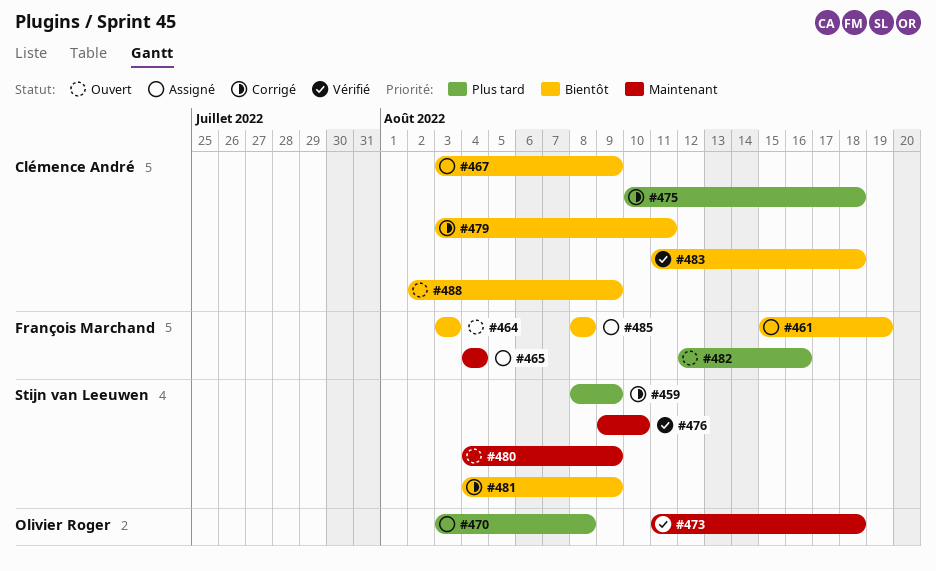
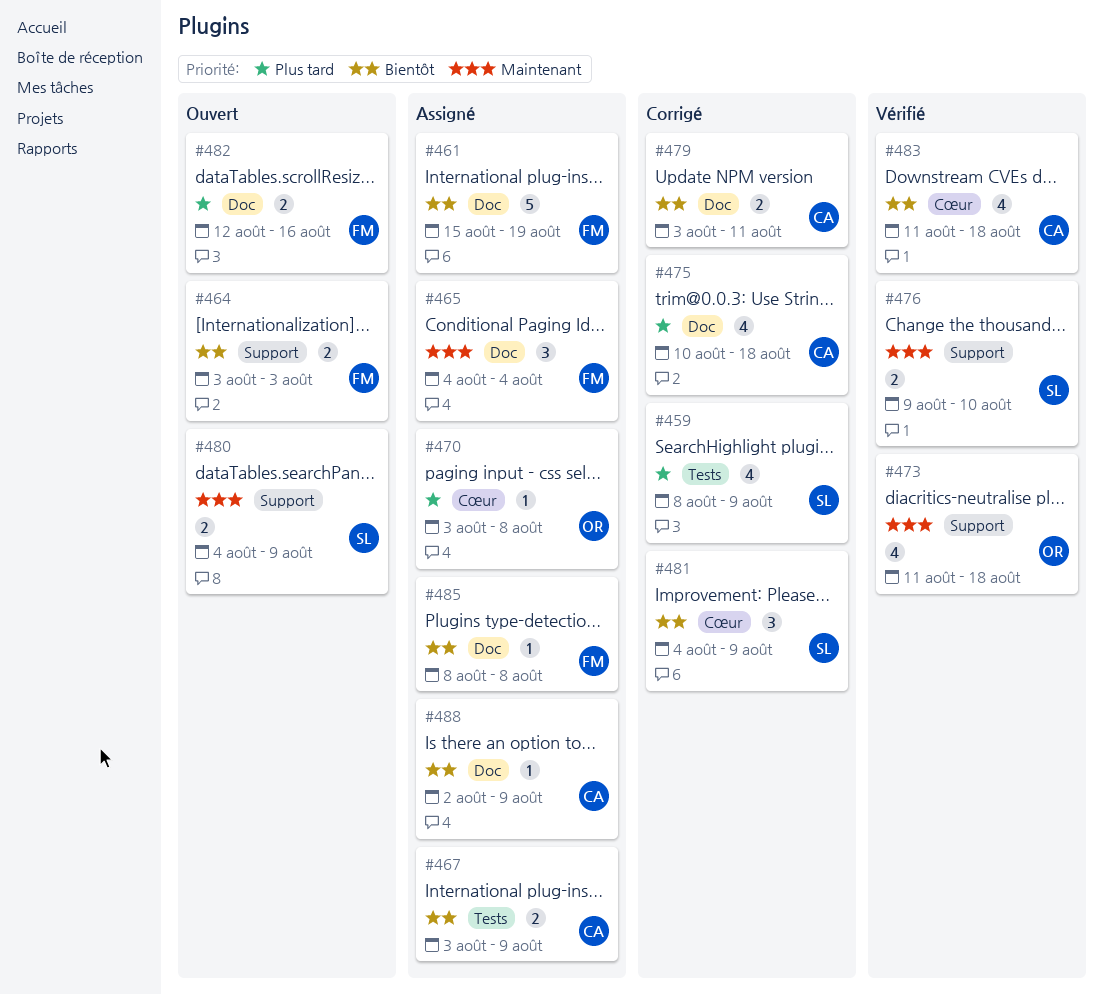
#488, status: Ouvert -> Assigné

